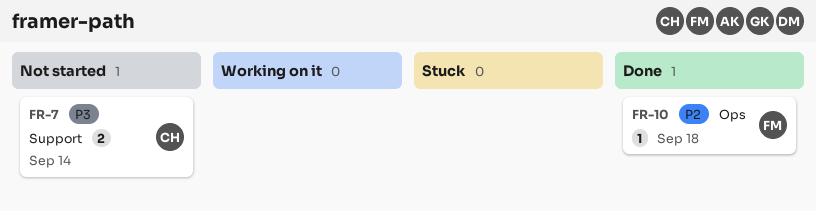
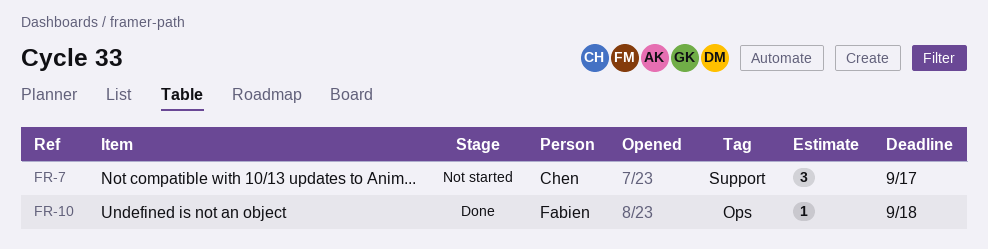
FR-7, estimate: 2 -> 3
FR-7, due: Sep 14 -> Sep 17

